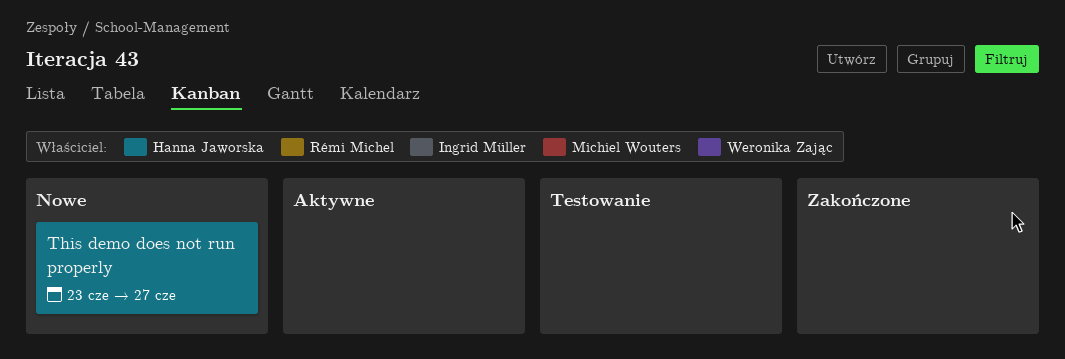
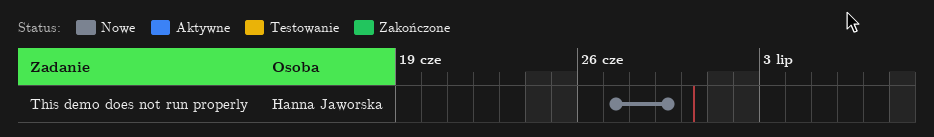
This demo does not run properly, start: Jun 23 -> Jun 27
This demo does not run properly, due: Jun 27 -> Jun 29

